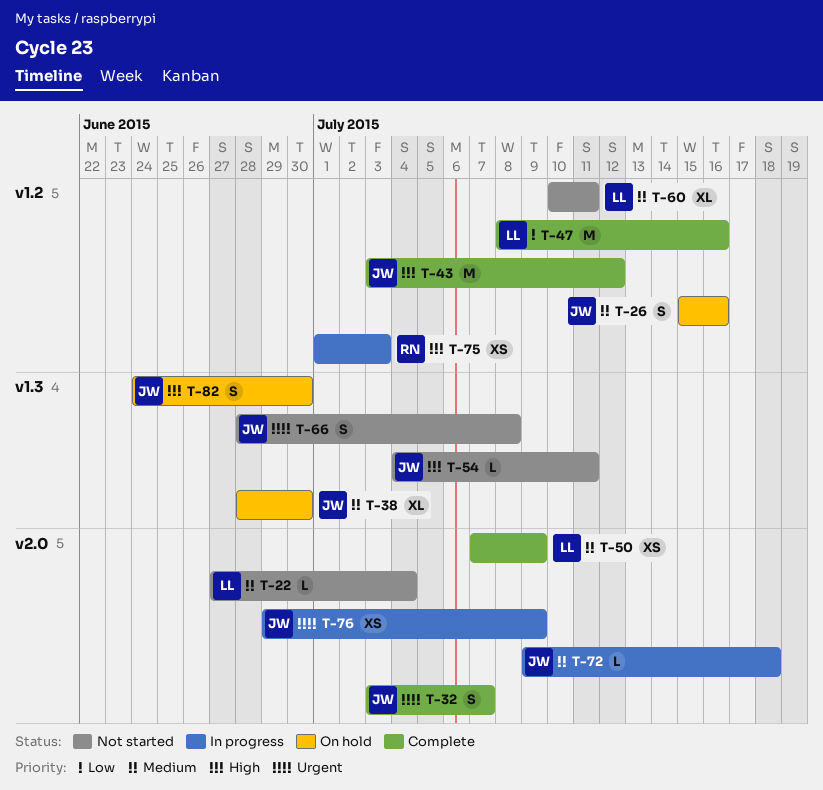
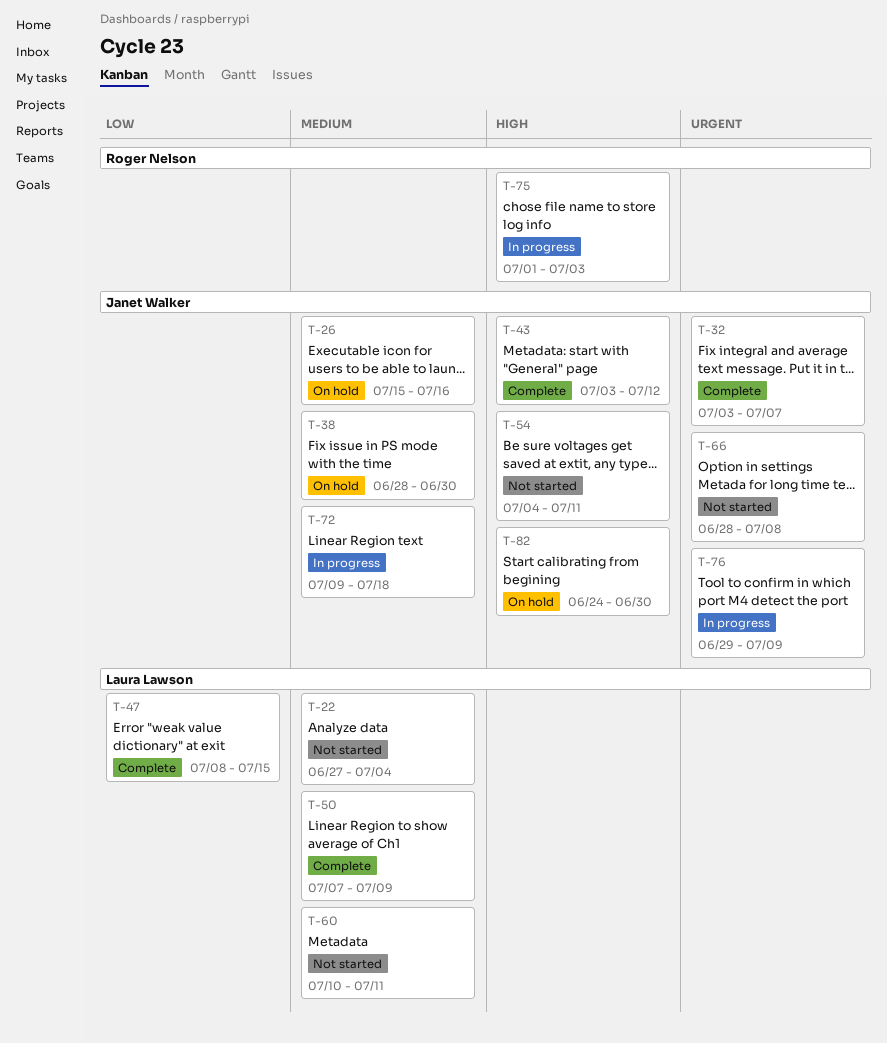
T-47, due: Jul 16 -> Jul 15

